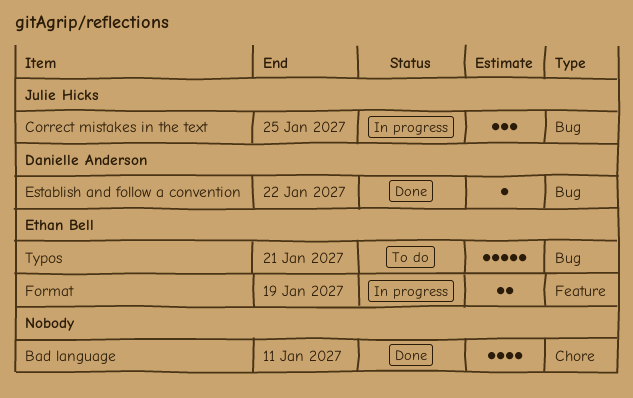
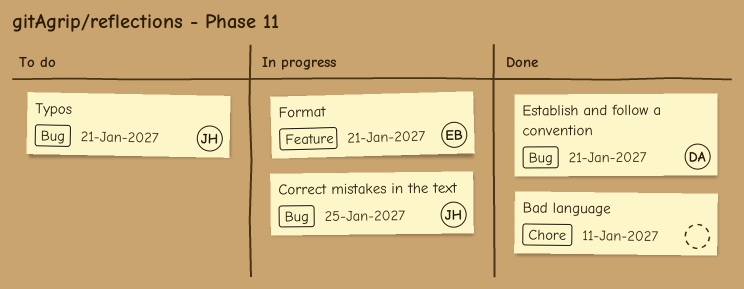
Establish and follow a convention, due: Jan 22 -> Jan 21
Format, due: Jan 19 -> Jan 21
Typos, owner: Ethan Bell -> Julie Hicks

